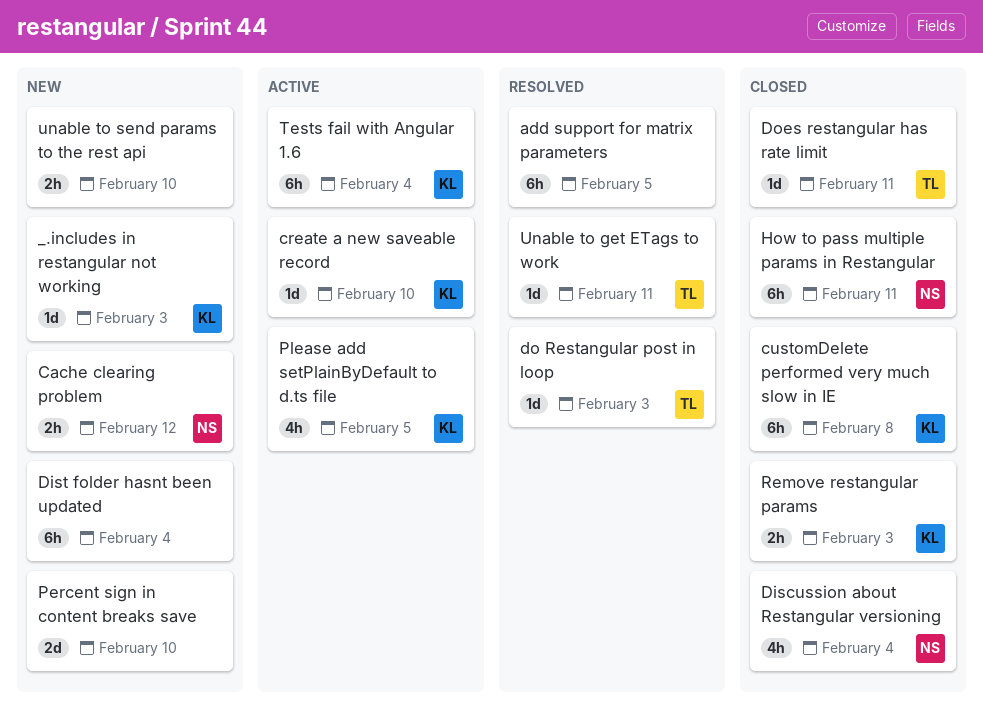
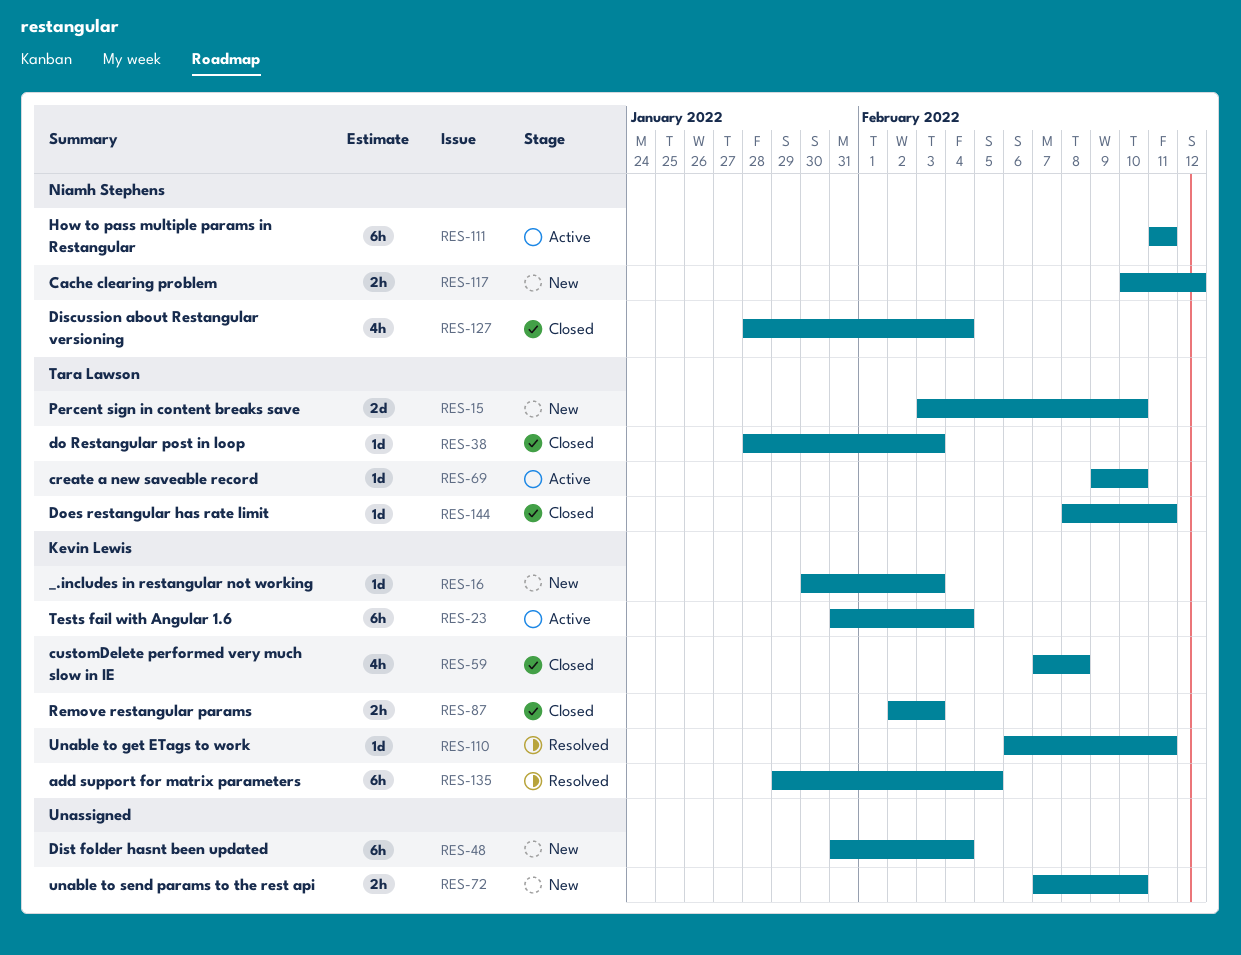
add support for matrix parameters, owner: none -> Kevin Lewis
create a new saveable record, owner: Kevin Lewis -> Tara Lawson
customDelete performed very much slow in IE, estimate: 6h -> 4h
do Restangular post in loop, status: Resolved -> Closed
How to pass multiple params in Restangular, status: Closed -> Active
Percent sign in content breaks save, owner: none -> Tara Lawson
Please add setPlainByDefault to d.ts file: present -> none
Unable to get ETags to work, owner: Tara Lawson -> Kevin Lewis

